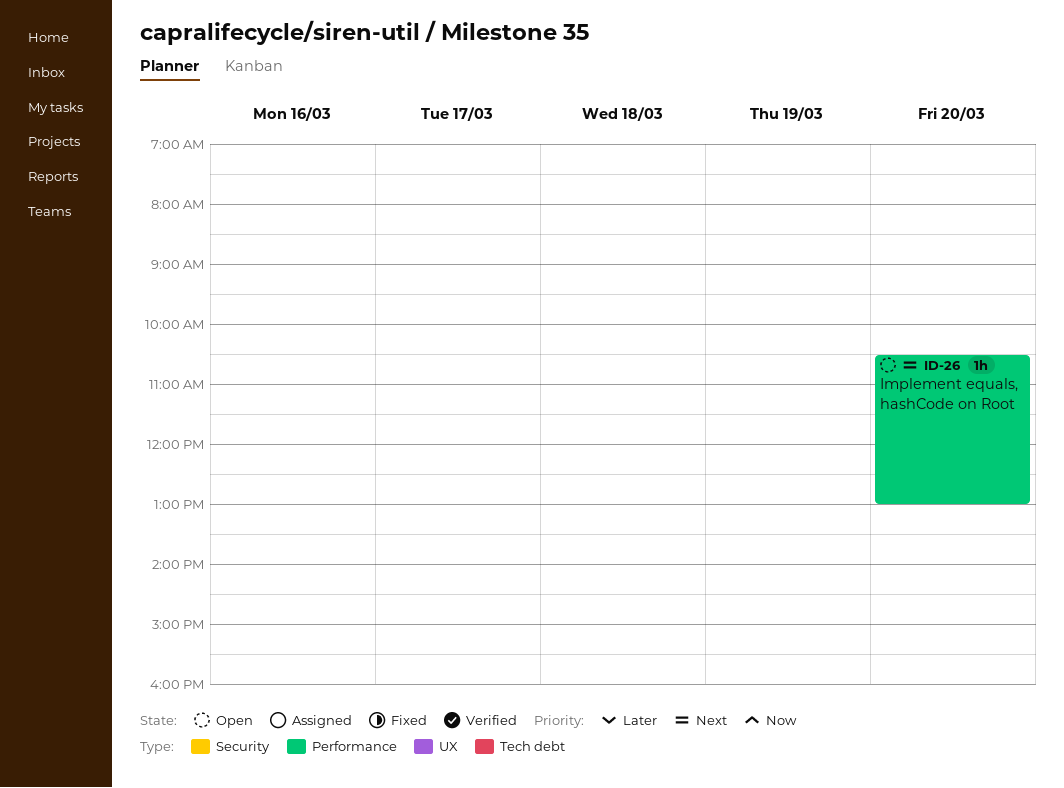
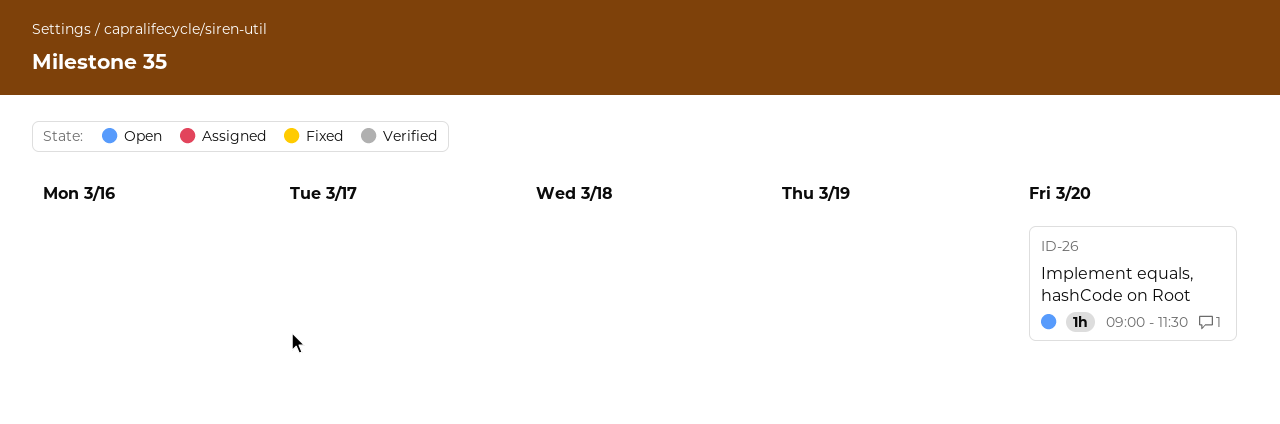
ID-26, begins: 10:30 -> 09:00
ID-26, ends: 13:00 -> 11:30

